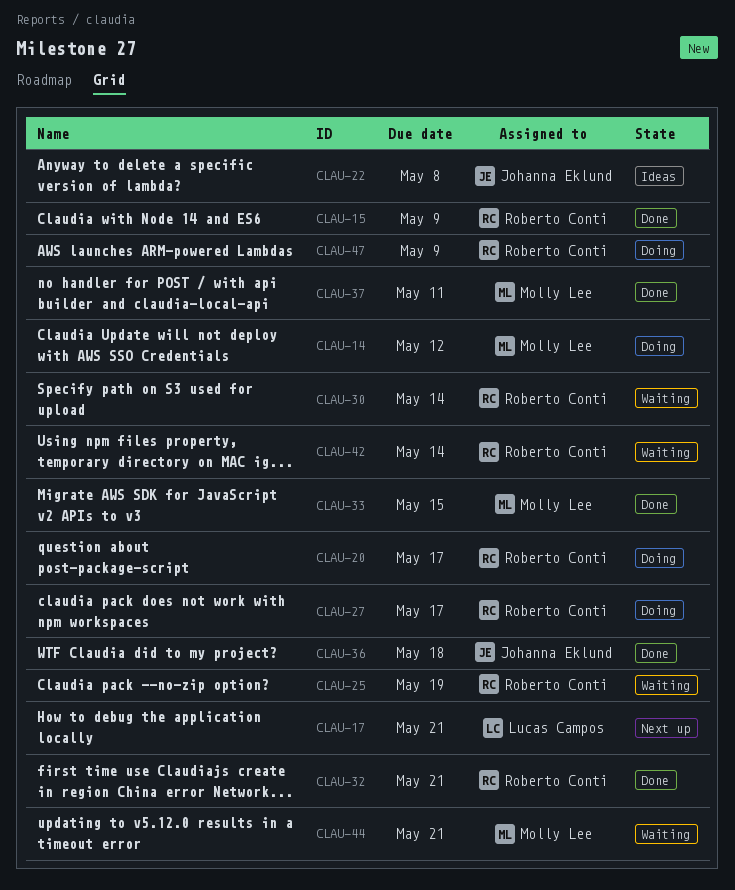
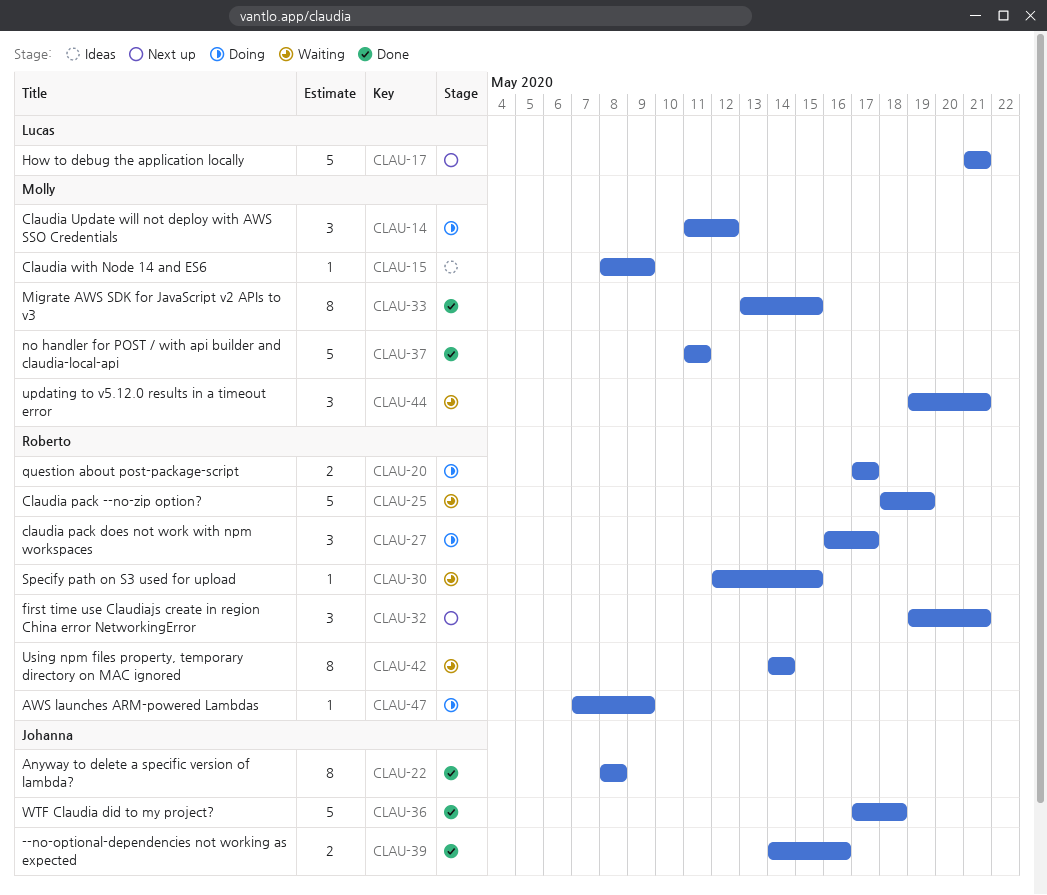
CLAU-15, status: Done -> Ideas
CLAU-15, owner: Roberto Conti -> Molly Lee
CLAU-22, status: Ideas -> Done
CLAU-30, due: May 14 -> May 15
CLAU-32, status: Done -> Next up
CLAU-39: none -> present

